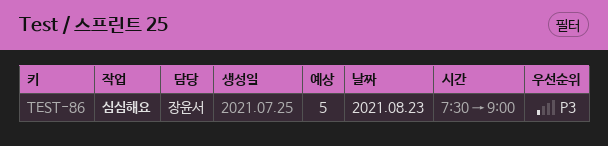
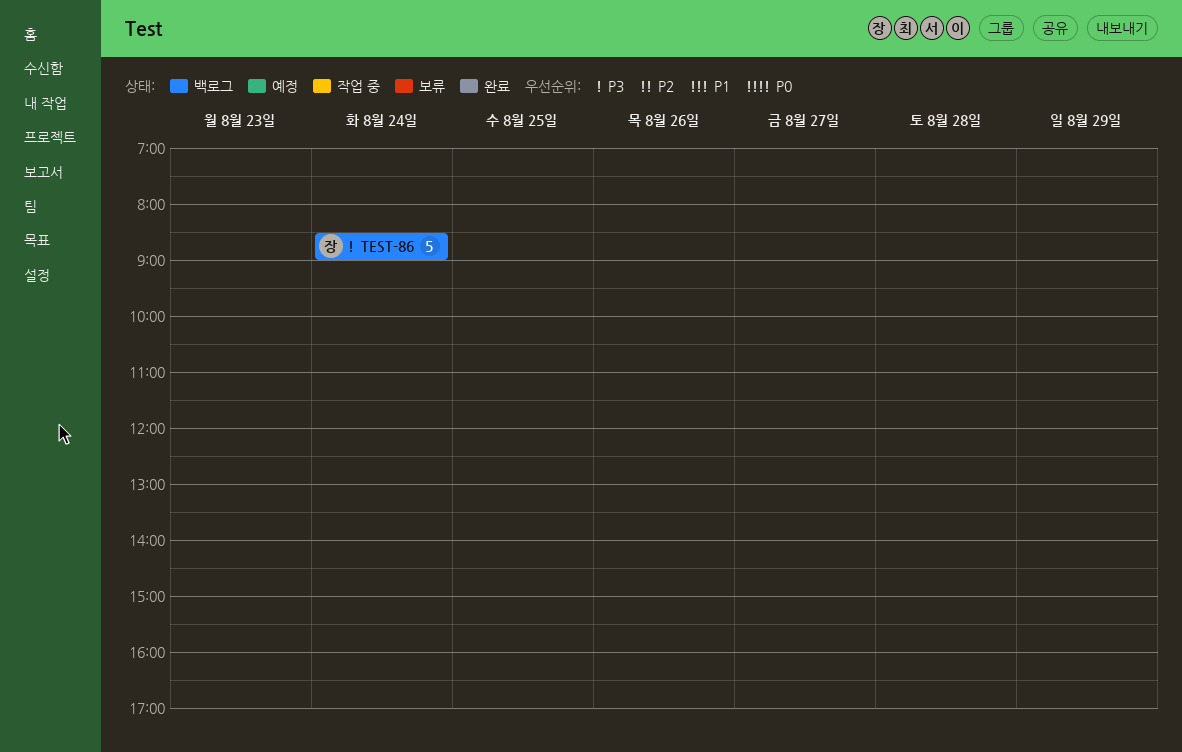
TEST-86, day: Aug 23 -> Aug 24
TEST-86, begins: 07:30 -> 08:30

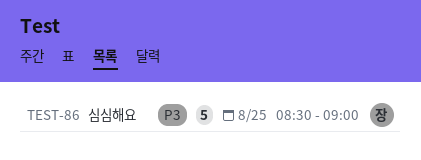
TEST-86, day: Aug 24 -> Aug 25

